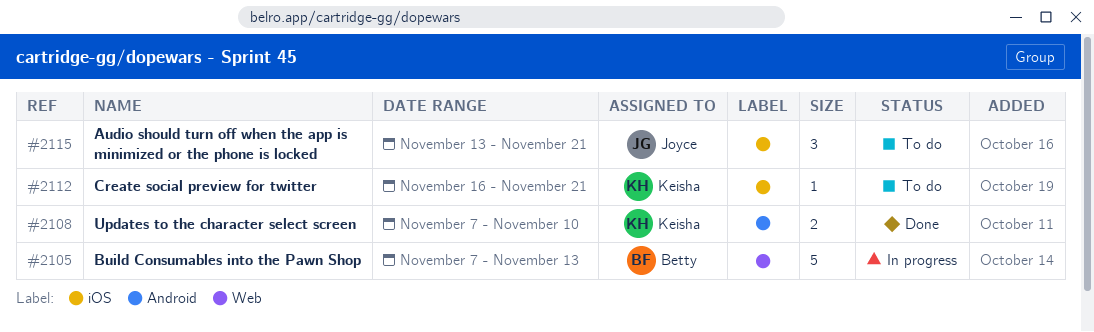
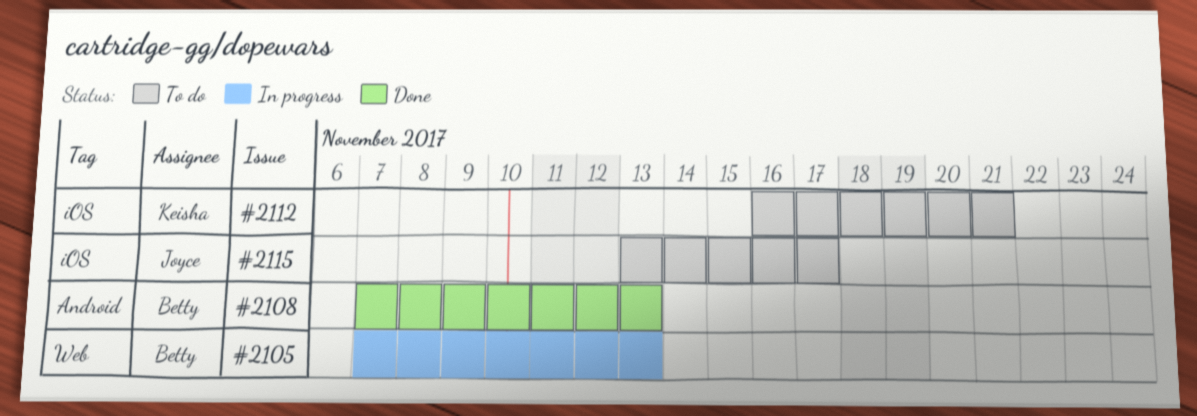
#2108, owner: Keisha -> Betty
#2108, due: Nov 10 -> Nov 13
#2115, due: Nov 21 -> Nov 17

